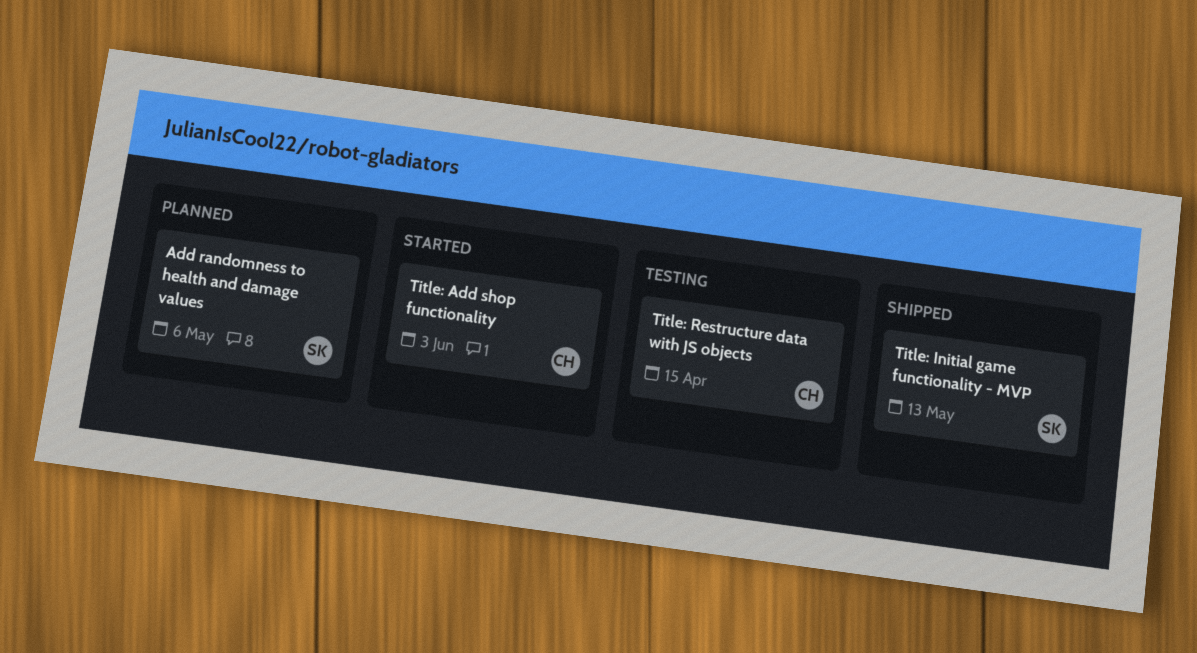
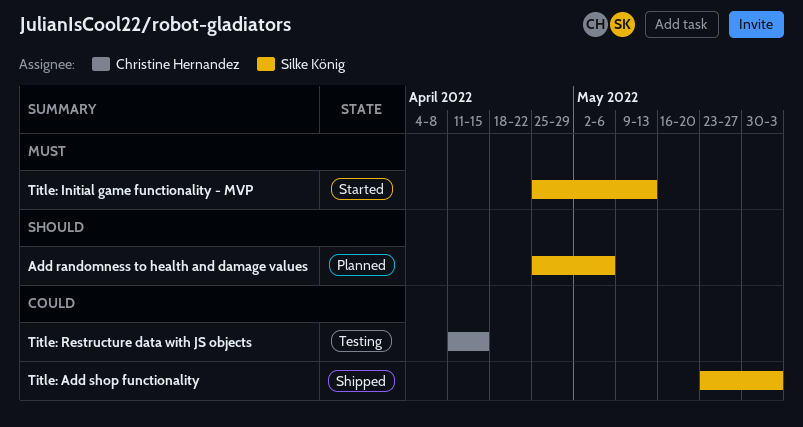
Title: Add shop functionality, status: Started -> Shipped
Title: Add shop functionality, owner: Christine Hernandez -> Silke König
Title: Initial game functionality - MVP, status: Shipped -> Started

